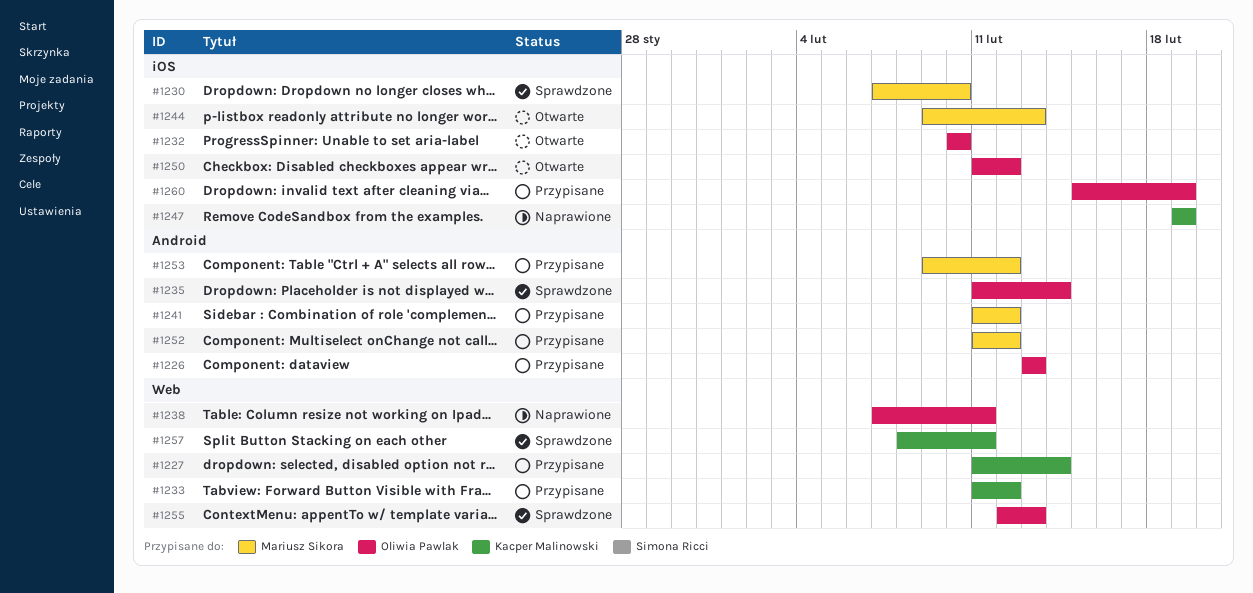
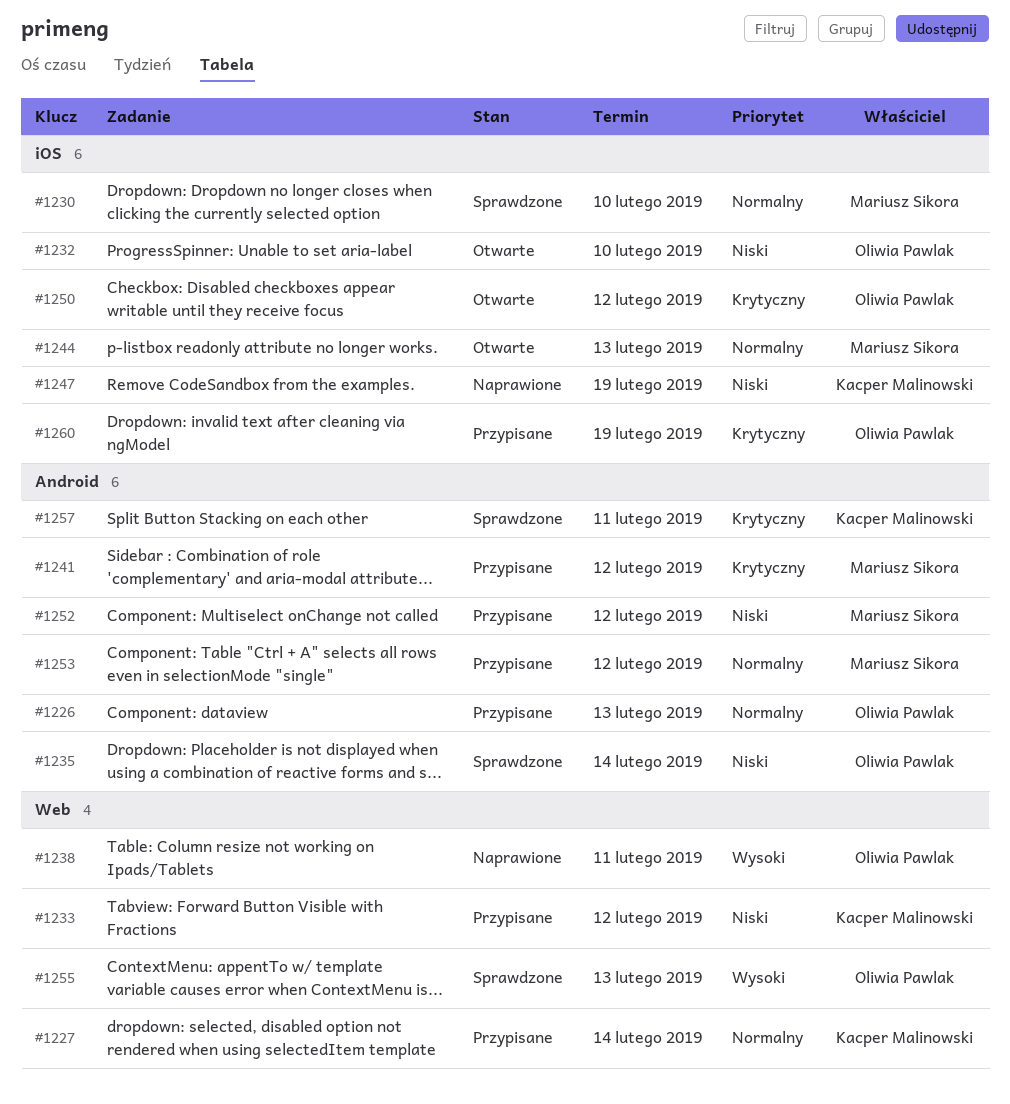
#1257, label: Web -> Android

